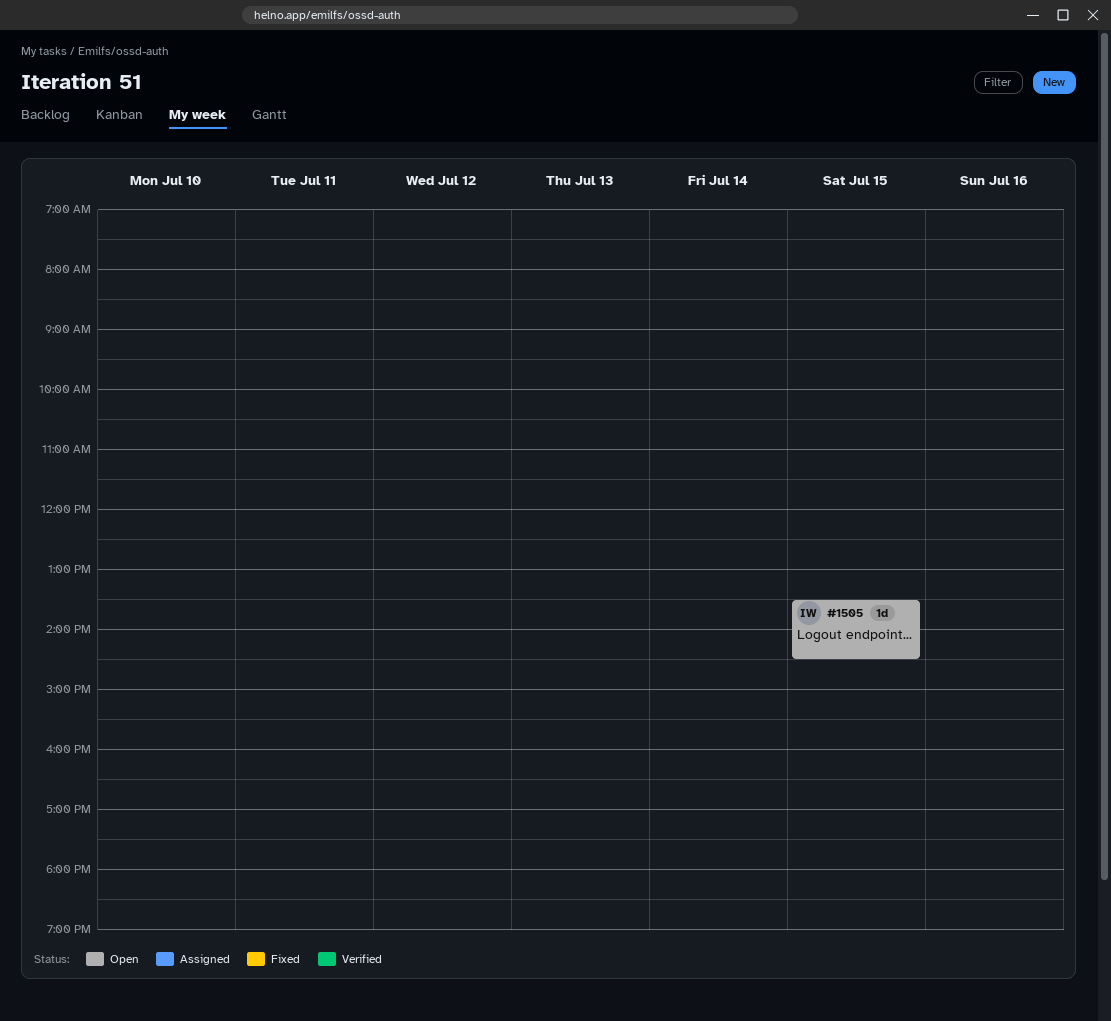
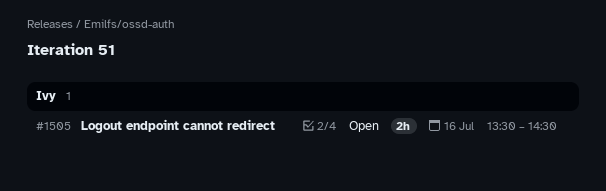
#1505, estimate: 1d -> 2h
#1505, day: Jul 15 -> Jul 16

